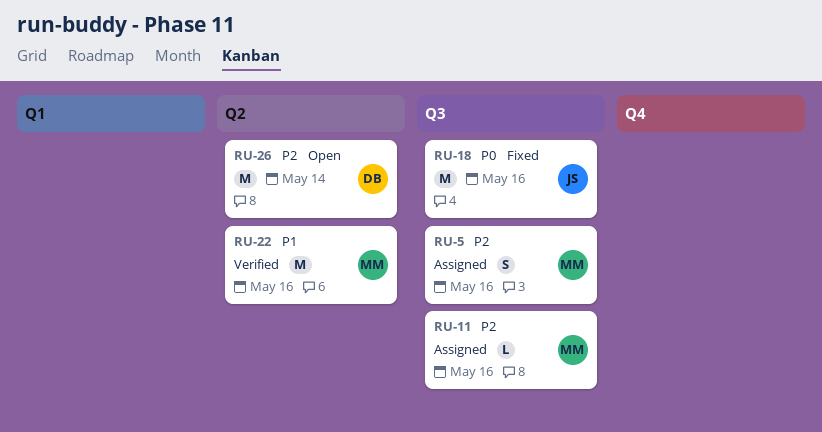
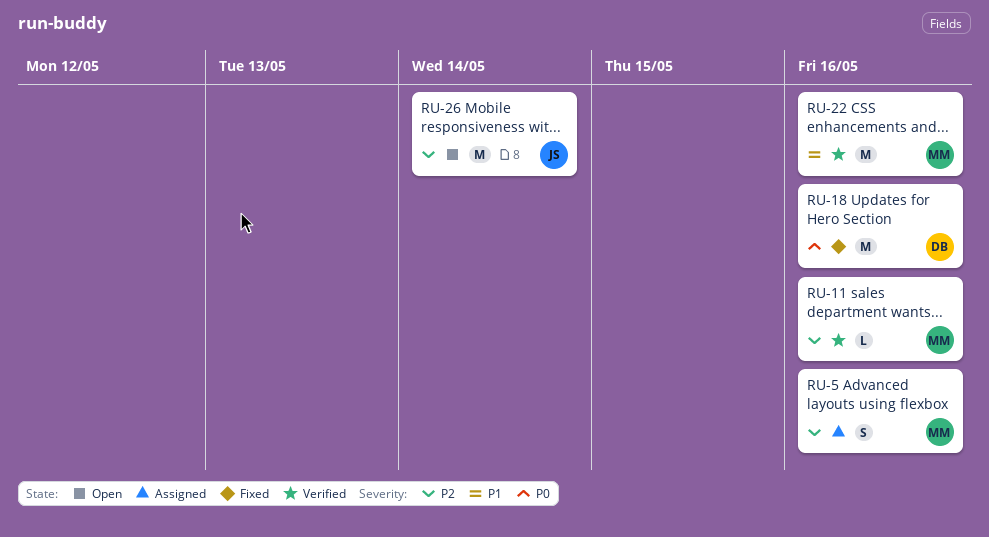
RU-11, status: Assigned -> Verified
RU-18, owner: JS -> DB
RU-26, owner: DB -> JS

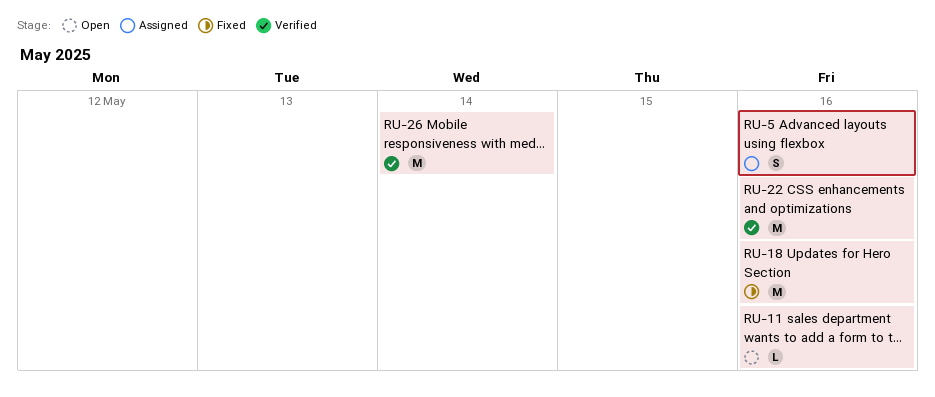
RU-11, status: Verified -> Open
RU-26, status: Open -> Verified

